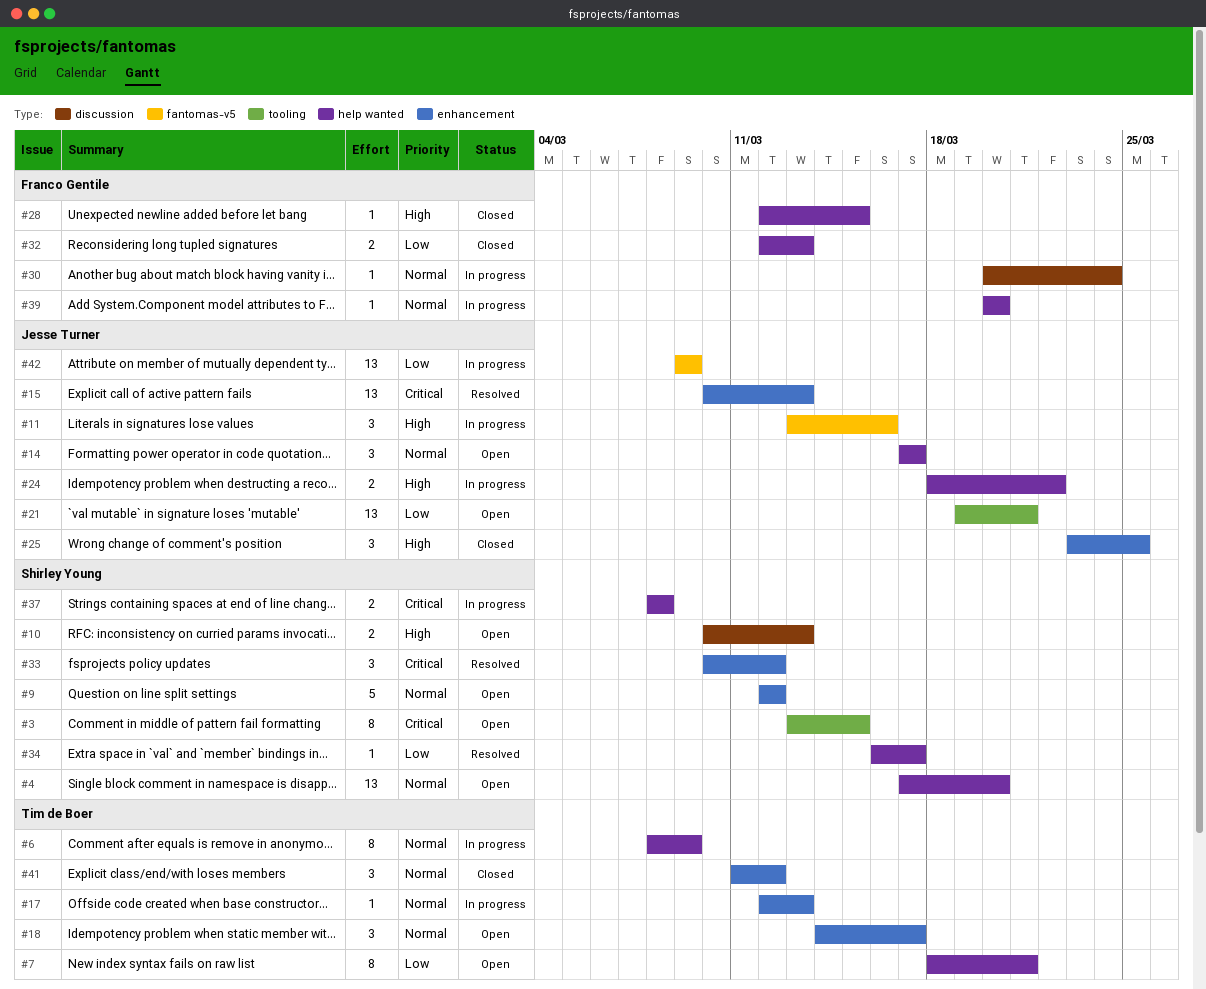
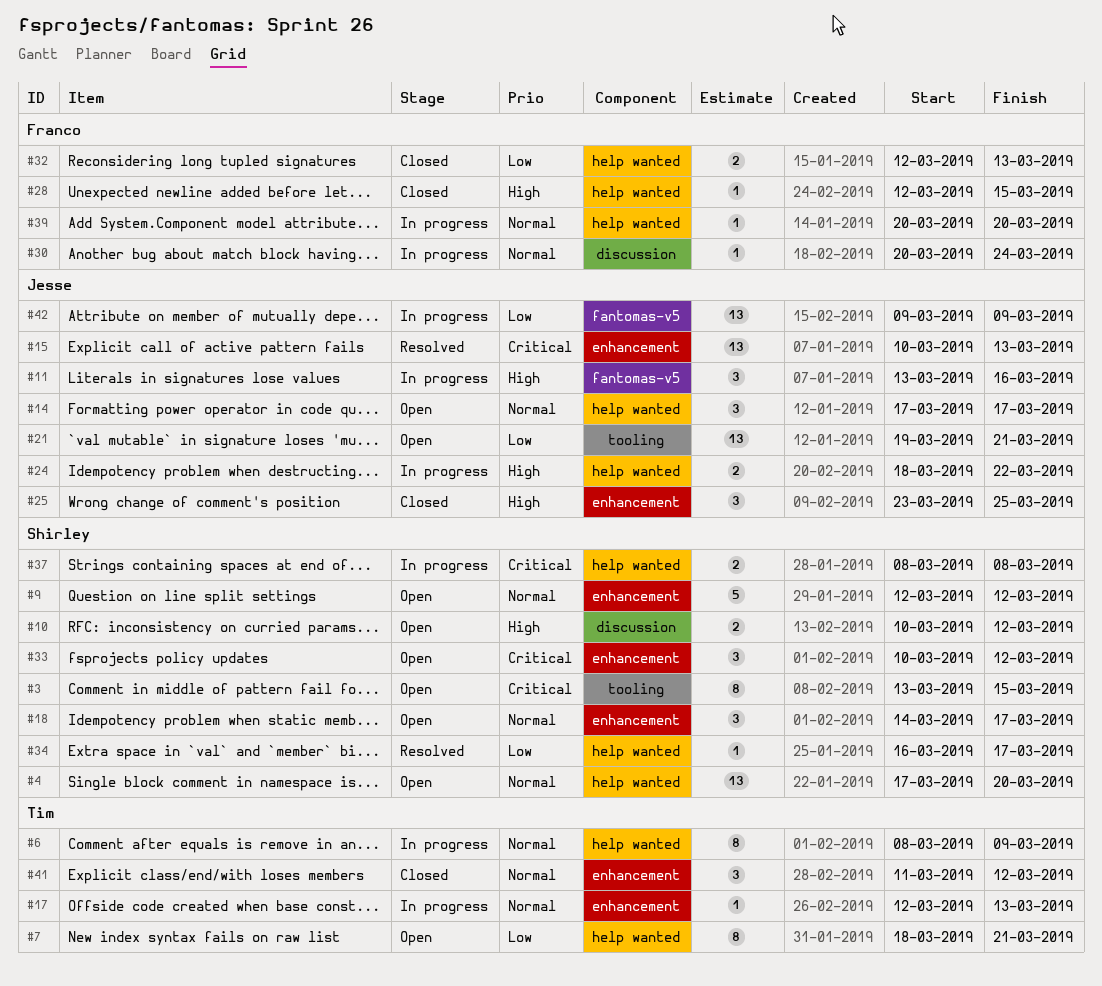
#10, due: Mar 13 -> Mar 12
#18, owner: Tim de Boer -> Shirley Young
#33, status: Resolved -> Open

